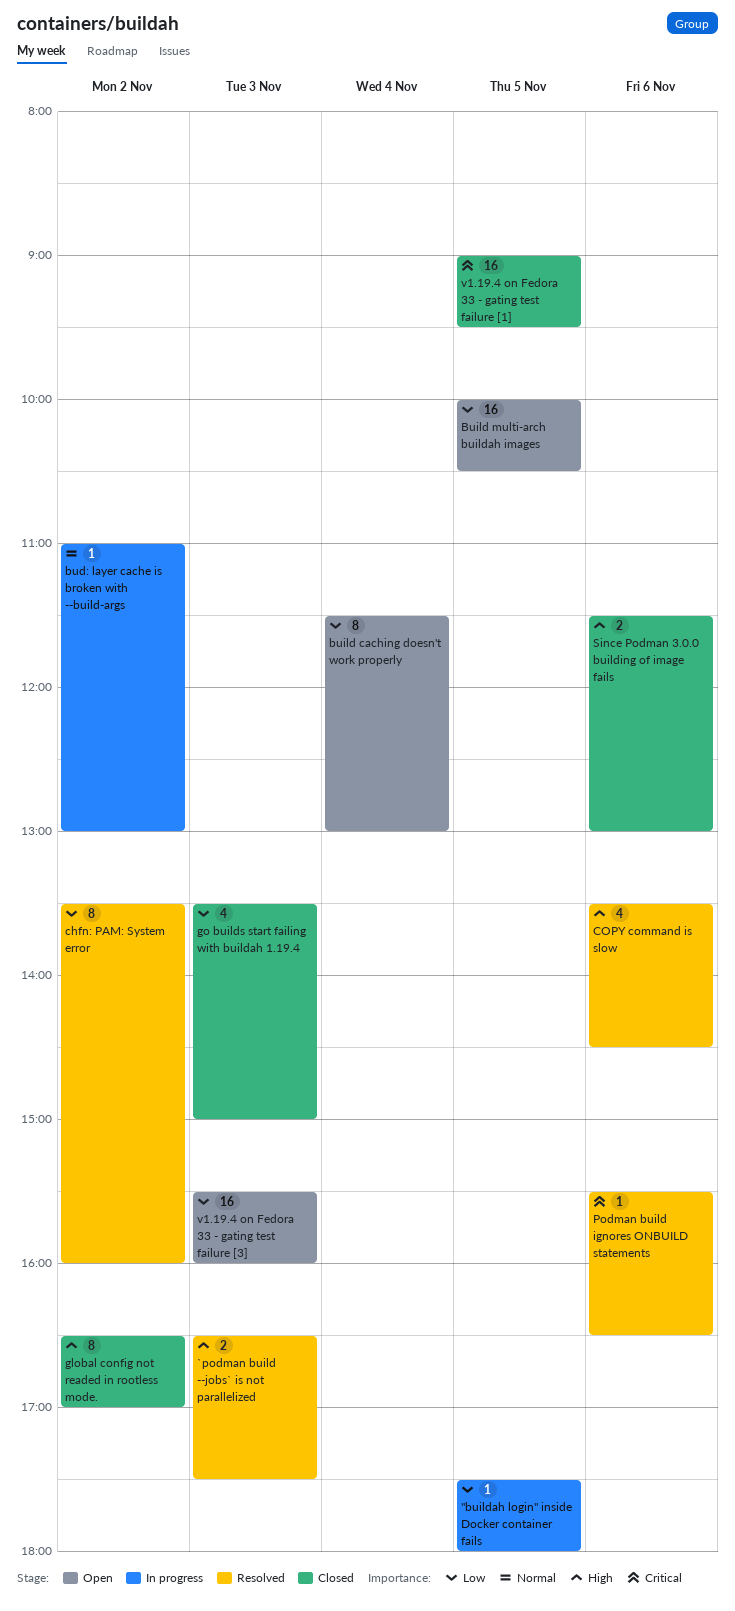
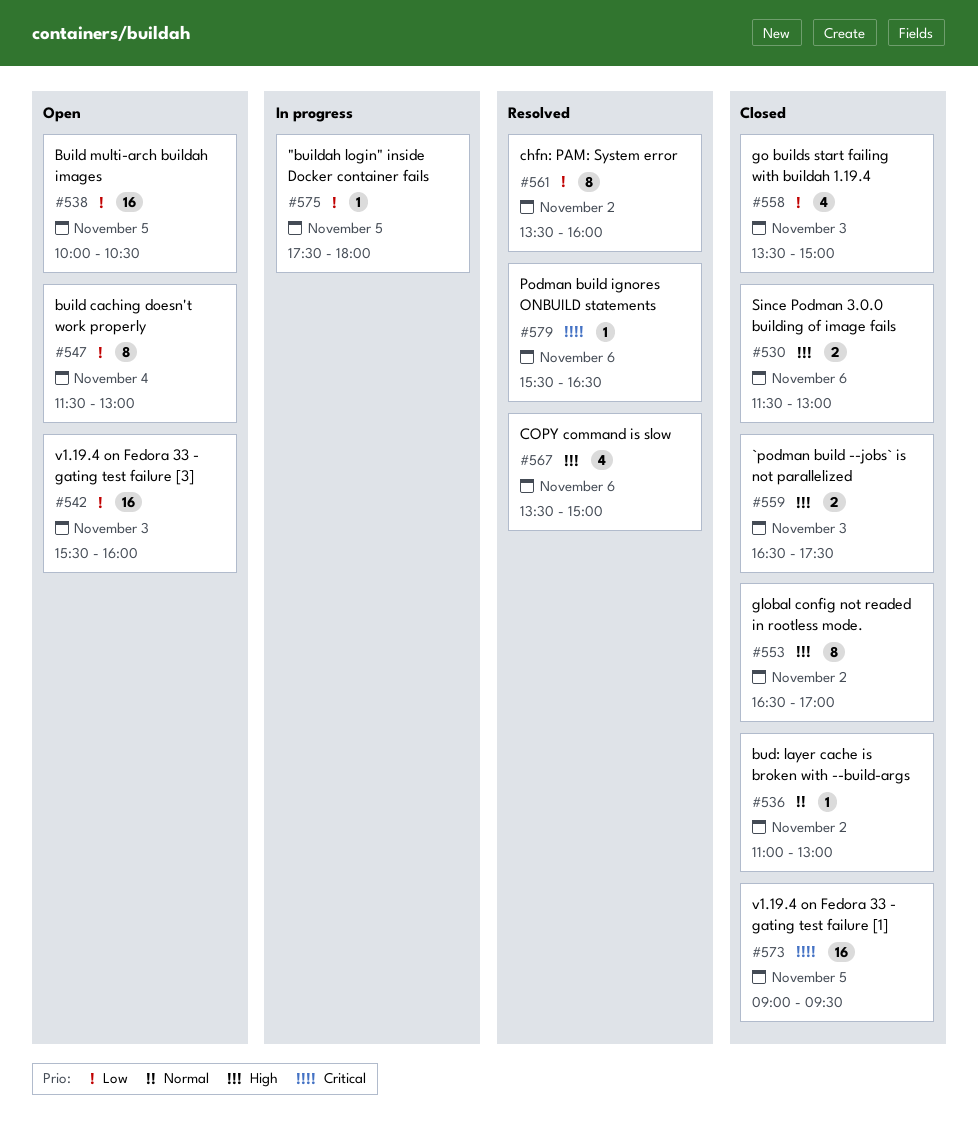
`podman build --jobs` is not parallelized, status: Resolved -> Closed
bud: layer cache is broken with --build-args, status: In progress -> Closed
COPY command is slow, ends: 14:30 -> 15:00

